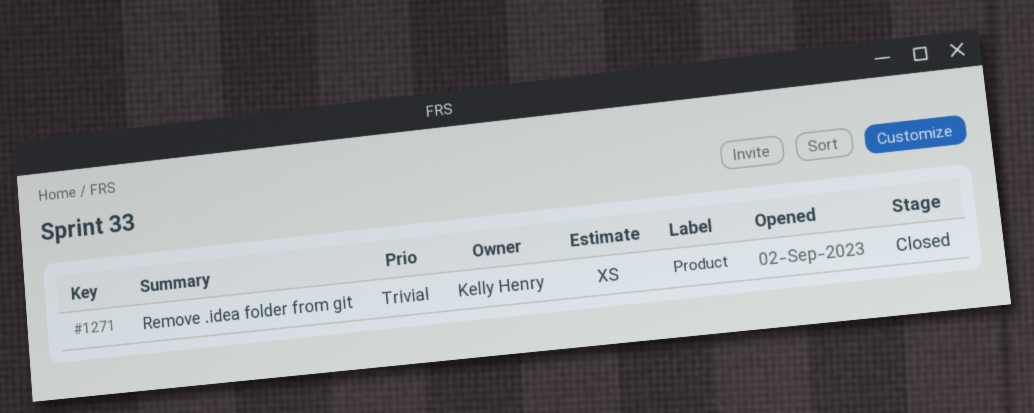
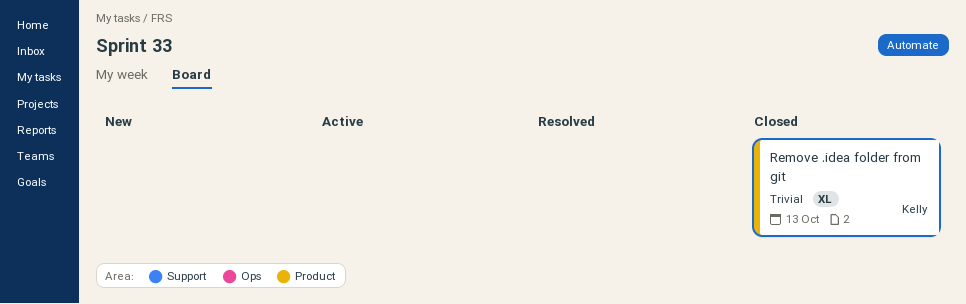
Remove .idea folder from git, estimate: XS -> XL

